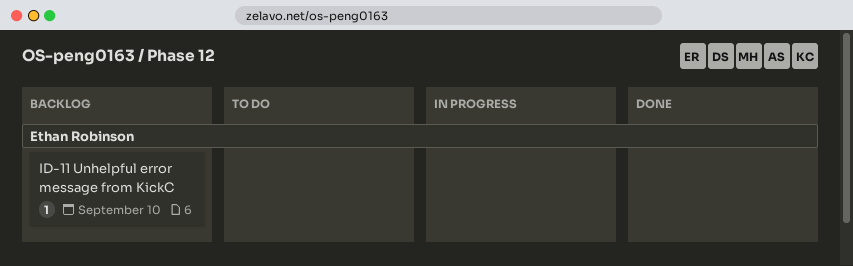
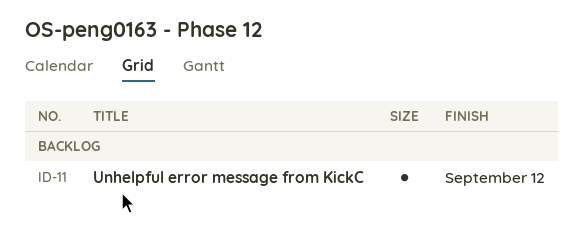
ID-11, due: Sep 10 -> Sep 12

